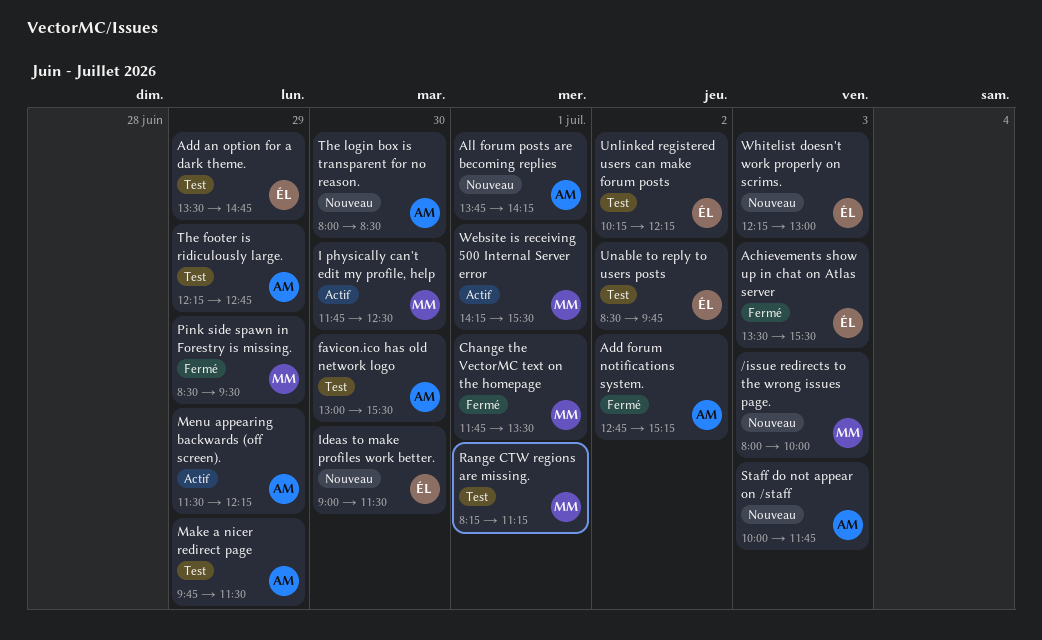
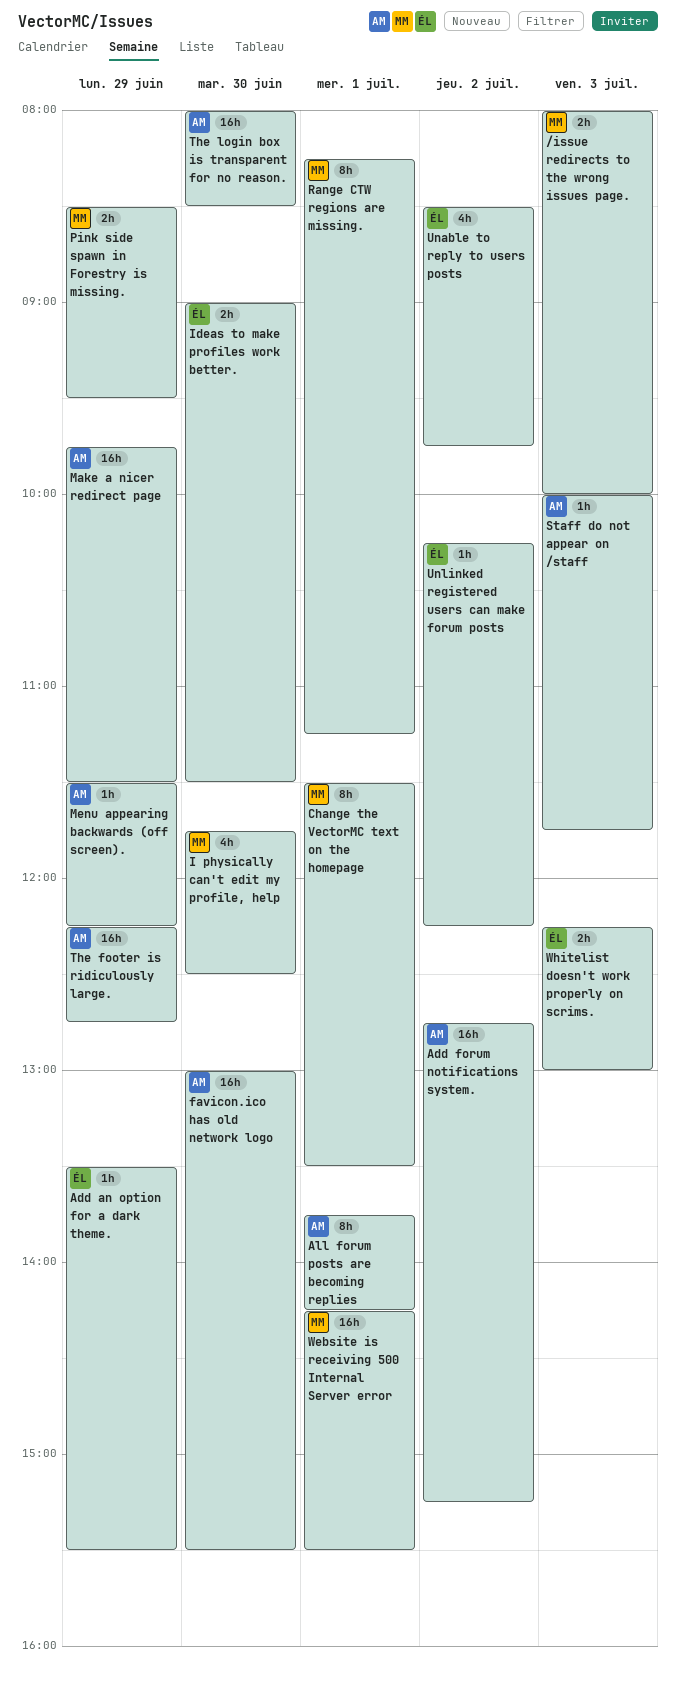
Achievements show up in chat on Atlas server: present -> none
Add an option for a dark theme., ends: 14:45 -> 15:30
Change the VectorMC text on the homepage, begins: 11:45 -> 11:30

